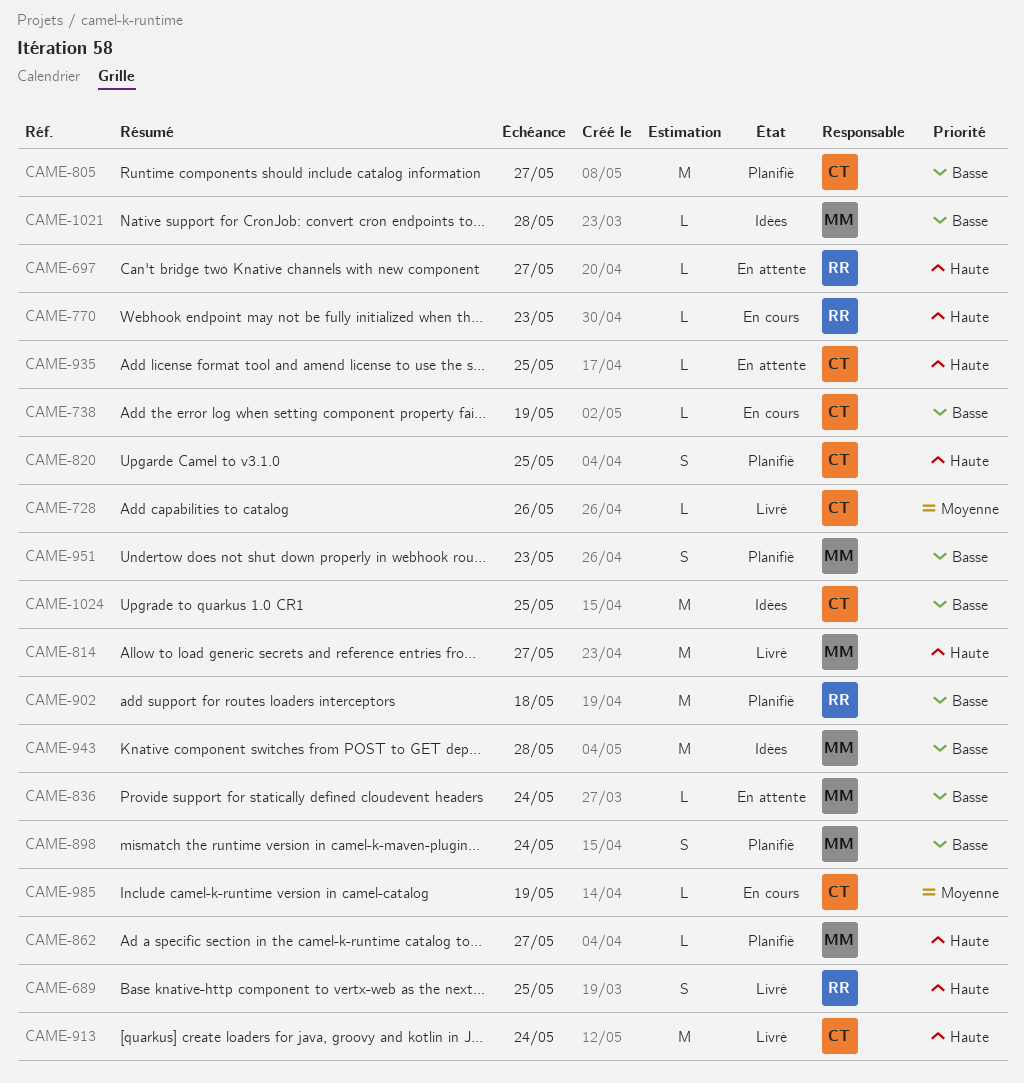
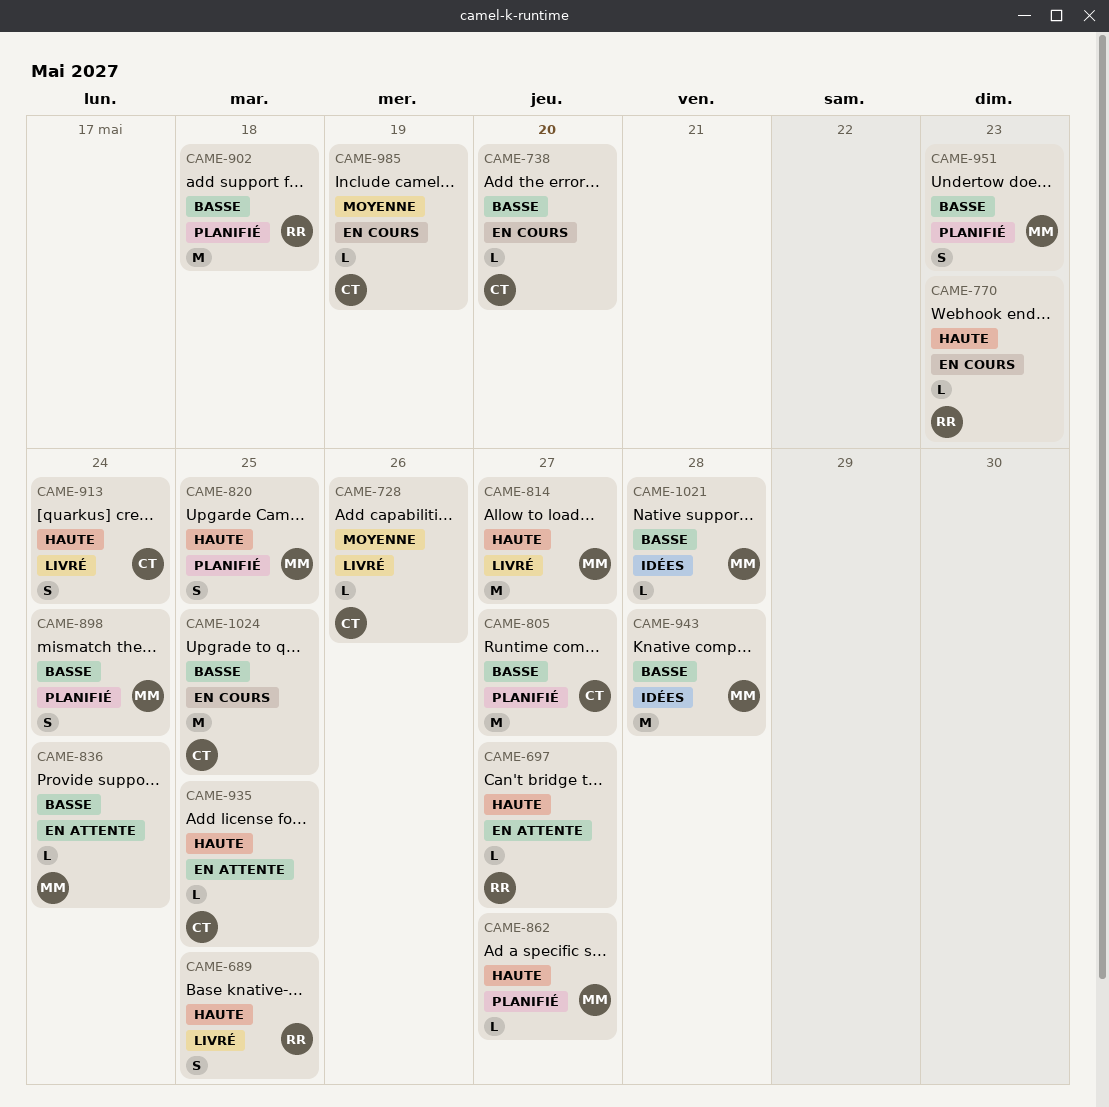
CAME-738, due: May 19 -> May 20
CAME-820, owner: CT -> MM
CAME-913, estimate: M -> S
CAME-1024, status: Idées -> En cours

